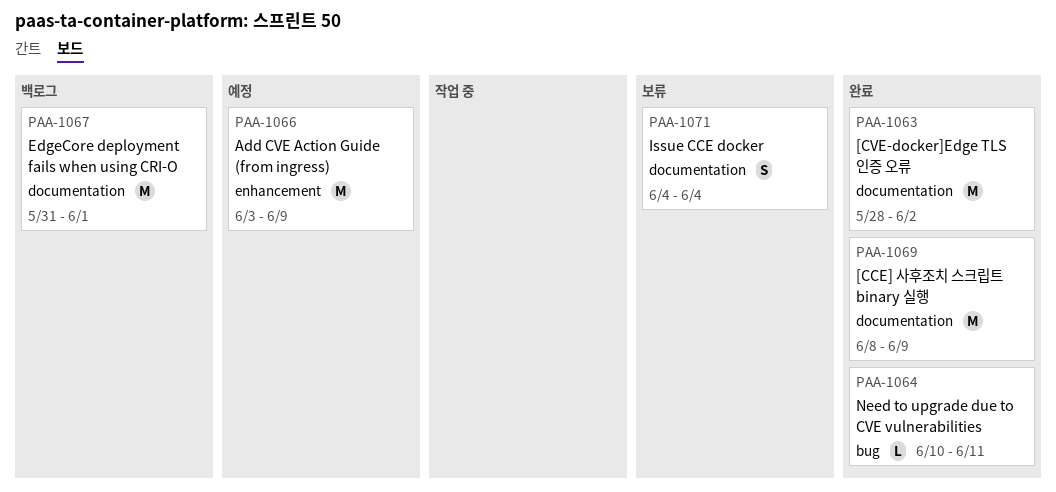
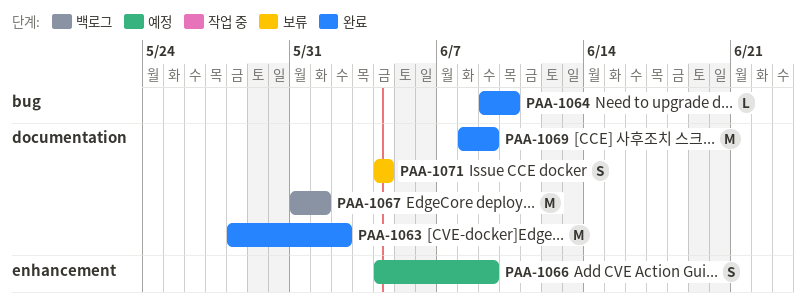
PAA-1064, start: Jun 10 -> Jun 9
PAA-1064, due: Jun 11 -> Jun 10
PAA-1066, estimate: M -> S
PAA-1066, start: Jun 3 -> Jun 4

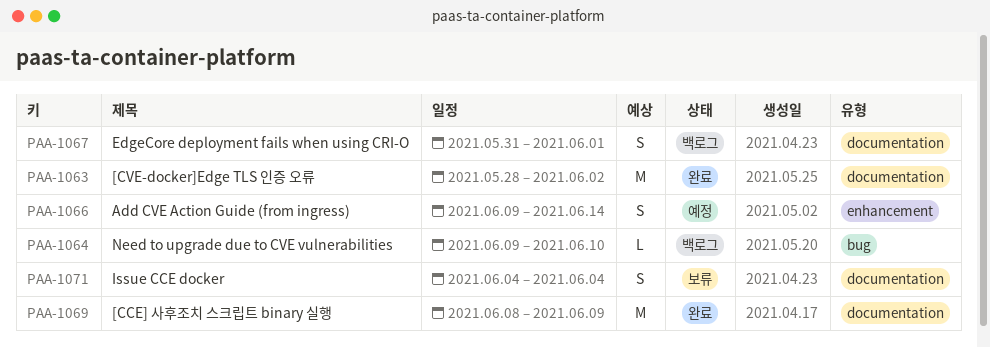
PAA-1064, status: 완료 -> 백로그
PAA-1066, start: Jun 4 -> Jun 9
PAA-1066, due: Jun 9 -> Jun 14
PAA-1067, estimate: M -> S

